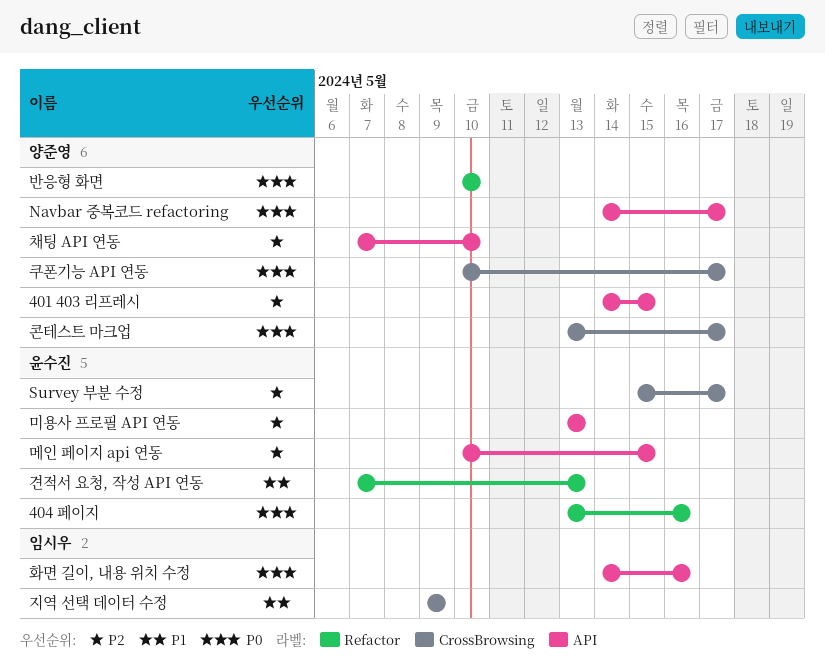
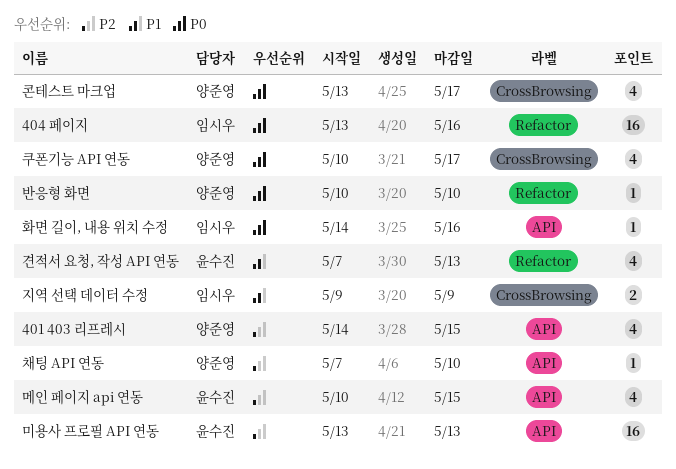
404 페이지, owner: 윤수진 -> 임시우
Navbar 중복코드 refactoring: present -> none
Survey 부분 수정: present -> none

